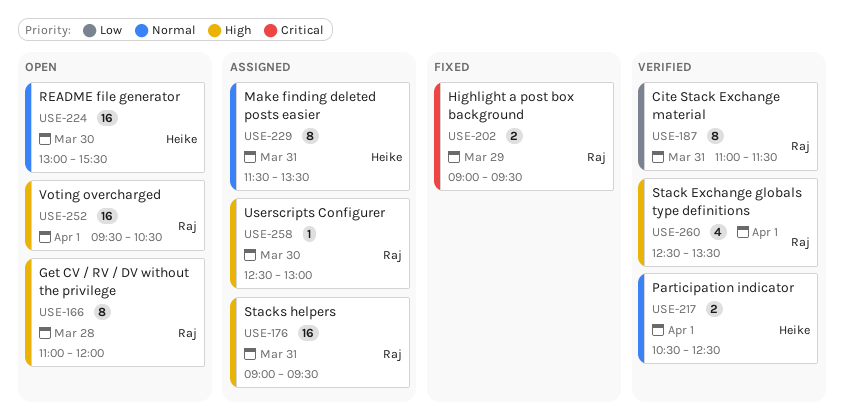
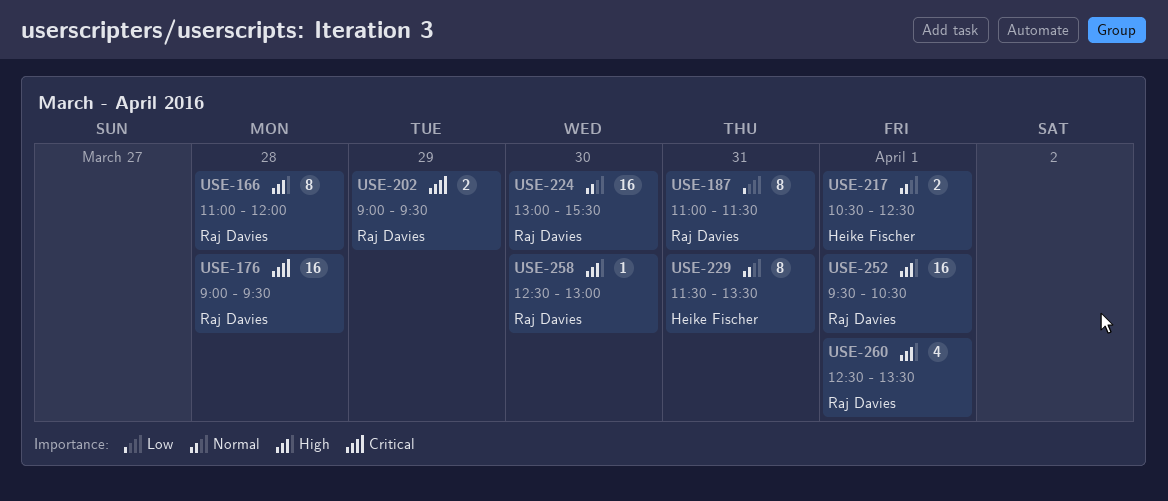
USE-176, priority: High -> Critical
USE-176, day: Mar 31 -> Mar 28
USE-224, owner: Heike Fischer -> Raj Davies

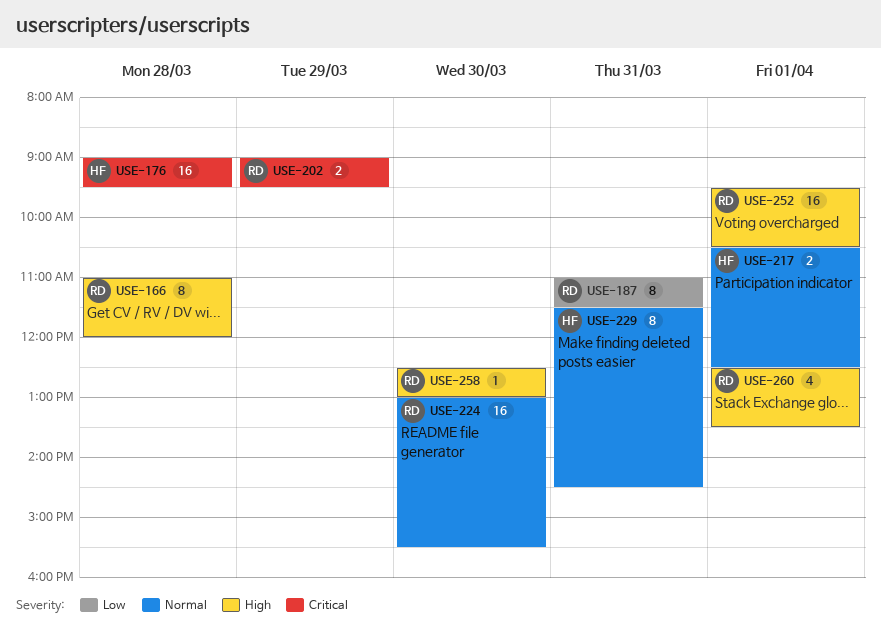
USE-176, owner: Raj Davies -> Heike Fischer
USE-229, ends: 13:30 -> 14:30

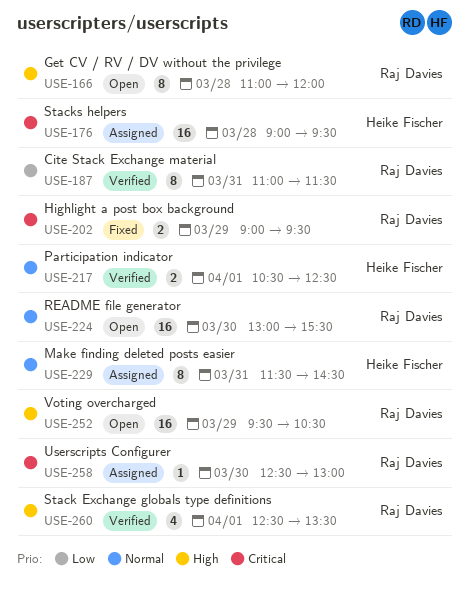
USE-252, day: Apr 1 -> Mar 29
USE-258, priority: High -> Critical

